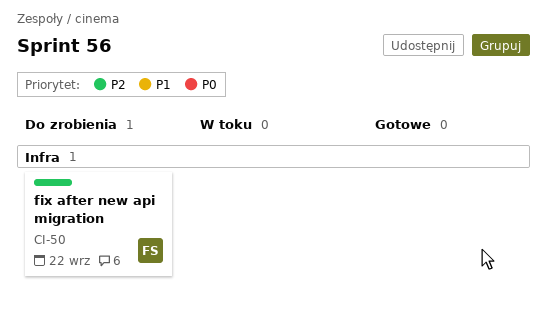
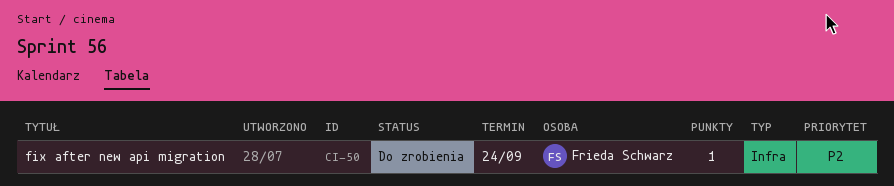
CI-50, due: Sep 22 -> Sep 24

